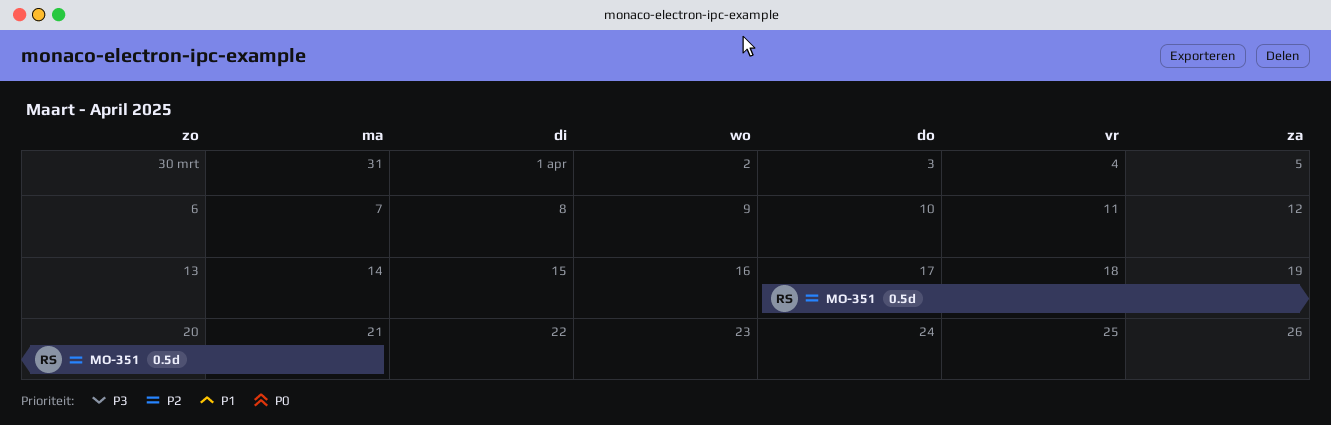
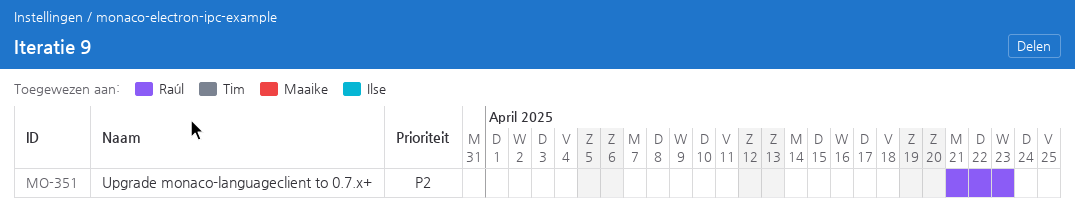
MO-351, start: Apr 17 -> Apr 21
MO-351, due: Apr 21 -> Apr 23

